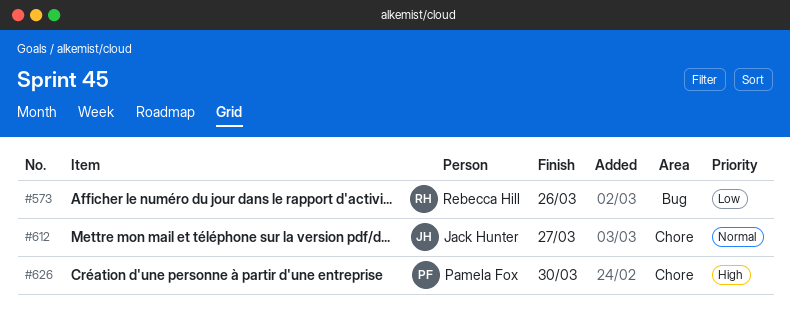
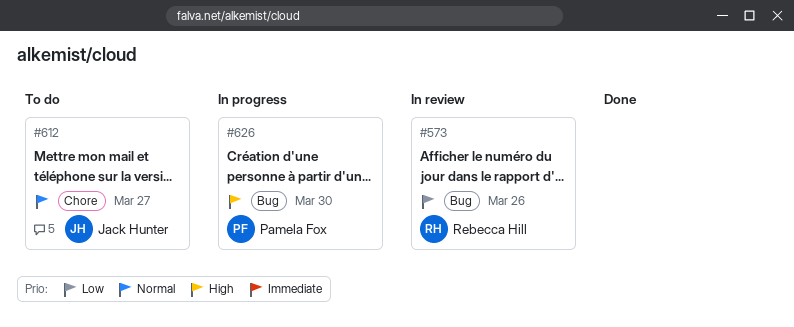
#626, label: Chore -> Bug

